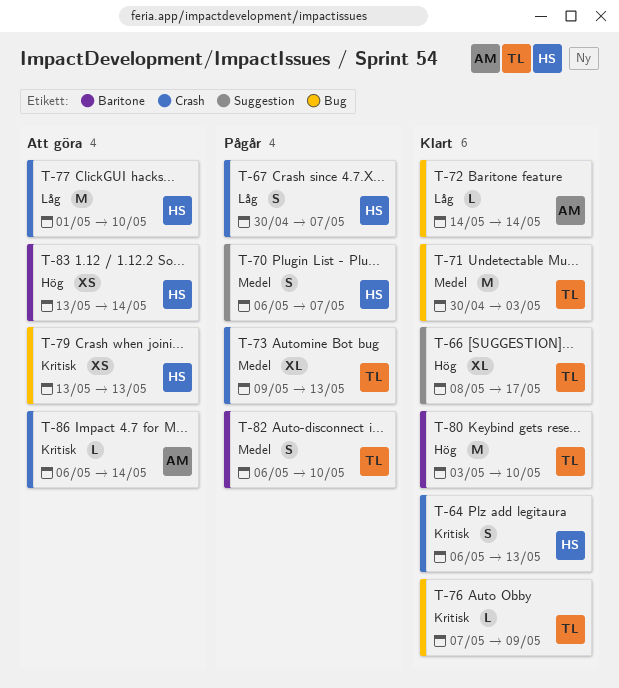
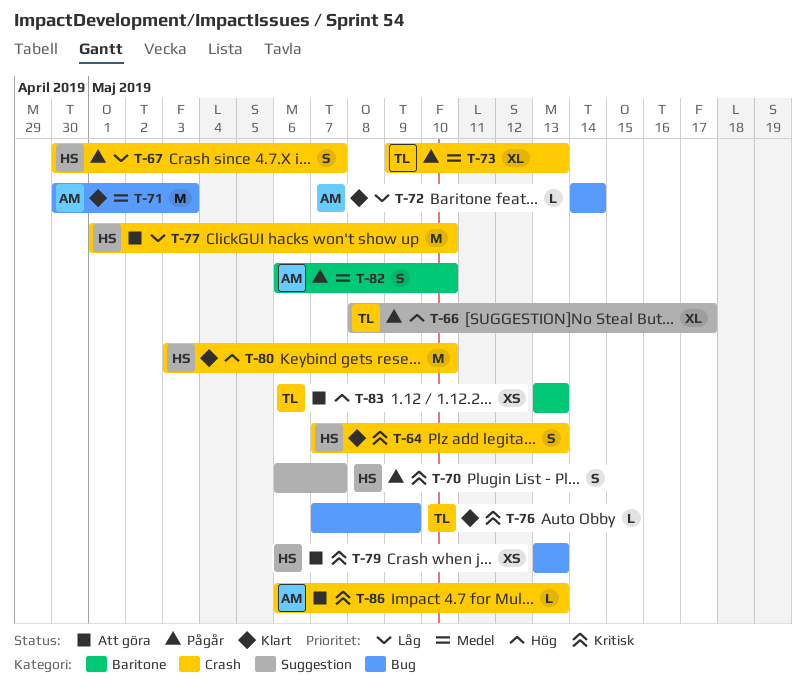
T-64, start: May 6 -> May 7
T-66, status: Klart -> Pågår
T-70, priority: Medel -> Kritisk
T-71, owner: TL -> AM
T-80, owner: TL -> HS
T-80, label: Baritone -> Crash
T-82, owner: TL -> AM
T-83, owner: HS -> TL
T-83, due: May 14 -> May 13
T-86, due: May 14 -> May 13

